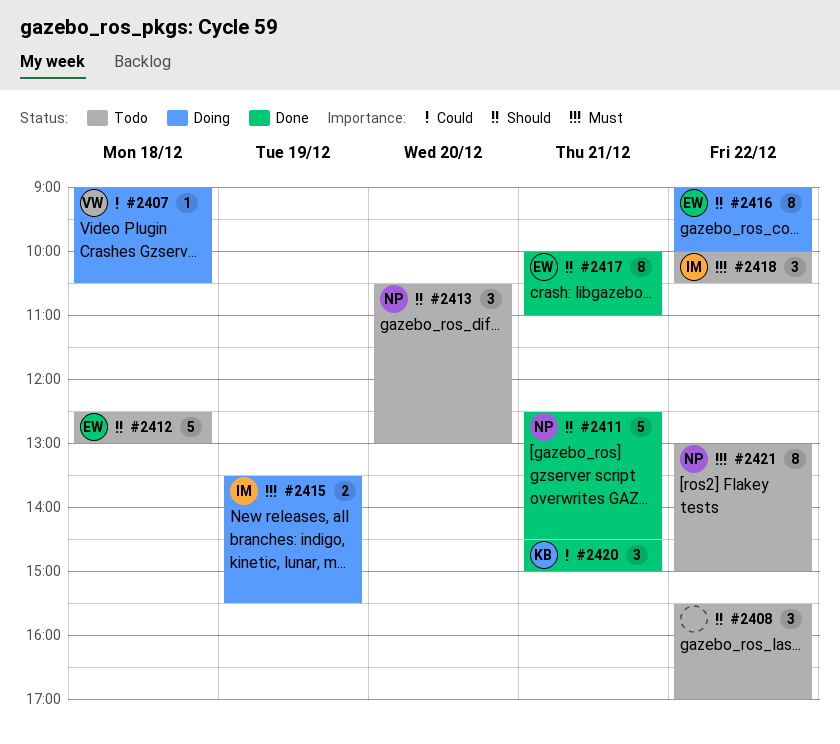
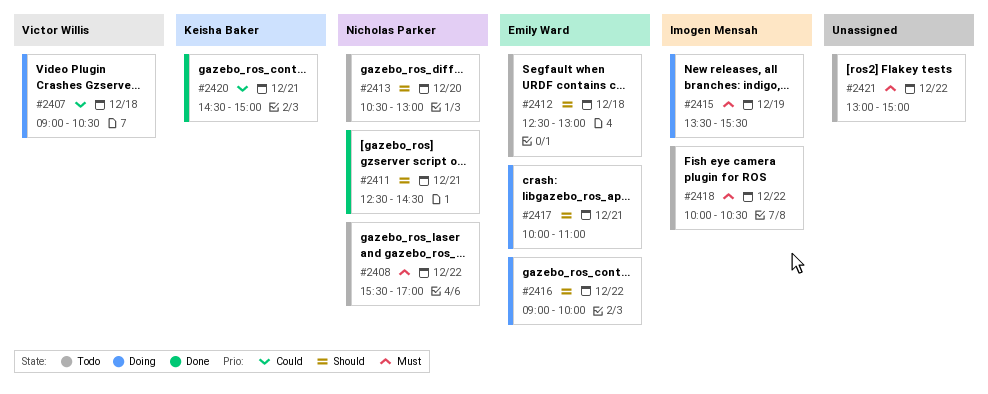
#2408, owner: none -> Nicholas Parker
#2408, priority: Should -> Must
#2417, status: Done -> Doing
#2421, owner: Nicholas Parker -> none

